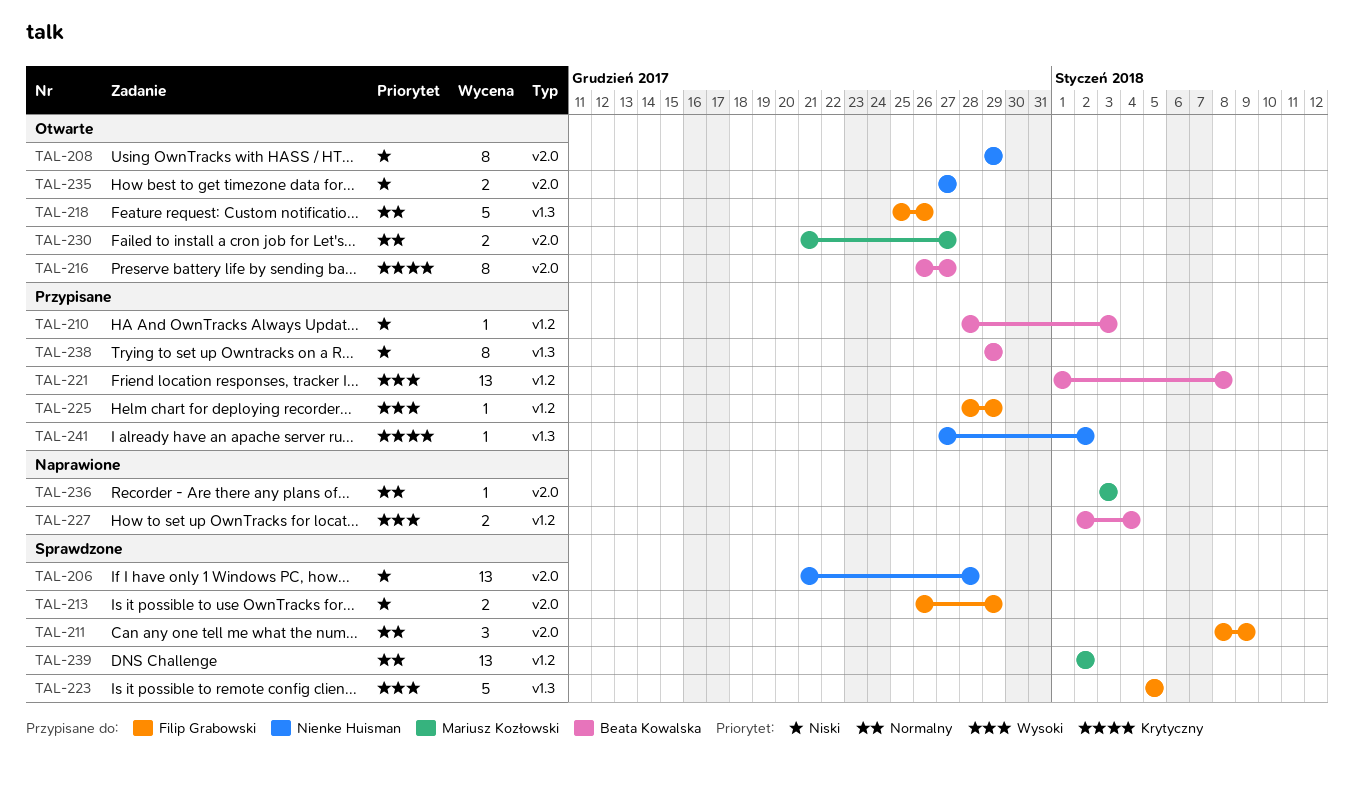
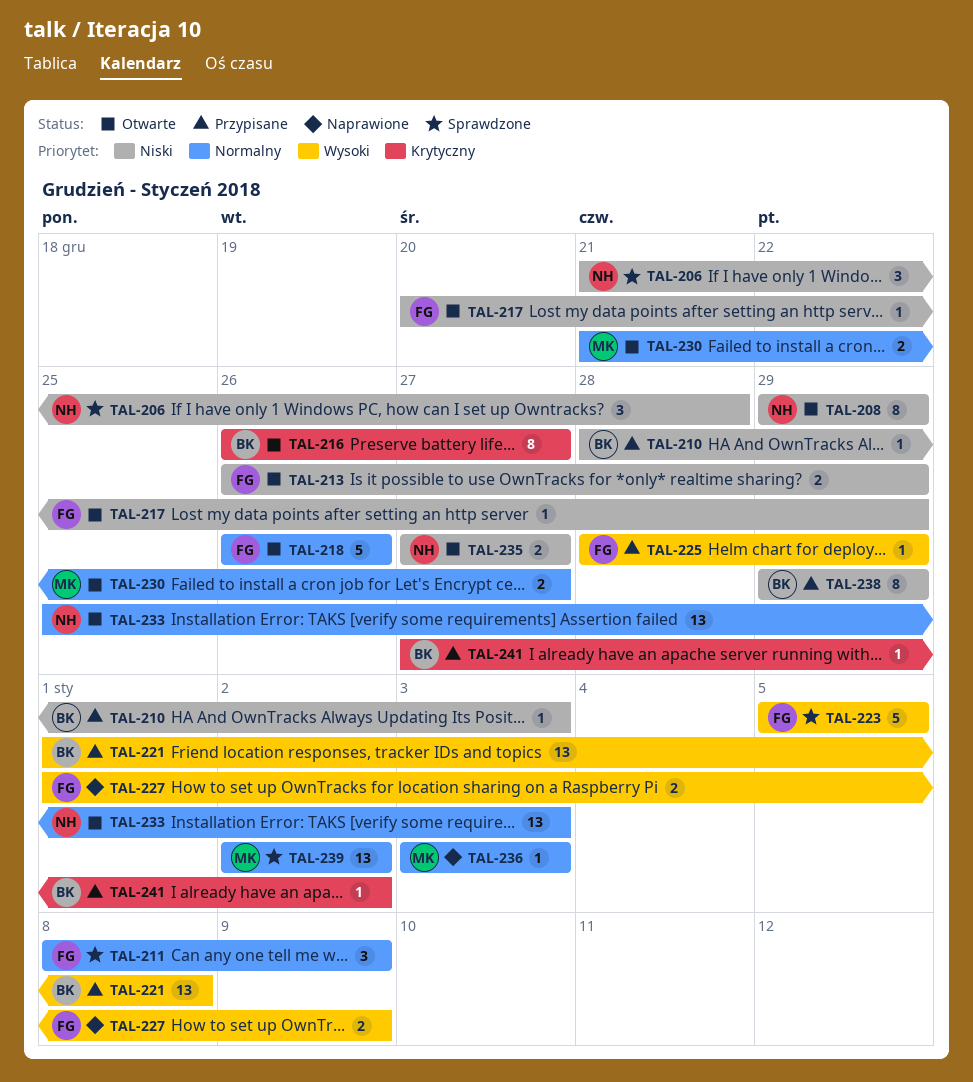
TAL-206, estimate: 13 -> 3
TAL-213, status: Sprawdzone -> Otwarte
TAL-217: none -> present
TAL-218, start: Dec 25 -> Dec 26
TAL-227, owner: Beata Kowalska -> Filip Grabowski
TAL-227, start: Jan 2 -> Jan 1
TAL-227, due: Jan 4 -> Jan 9
TAL-233: none -> present
TAL-241, owner: Nienke Huisman -> Beata Kowalska

